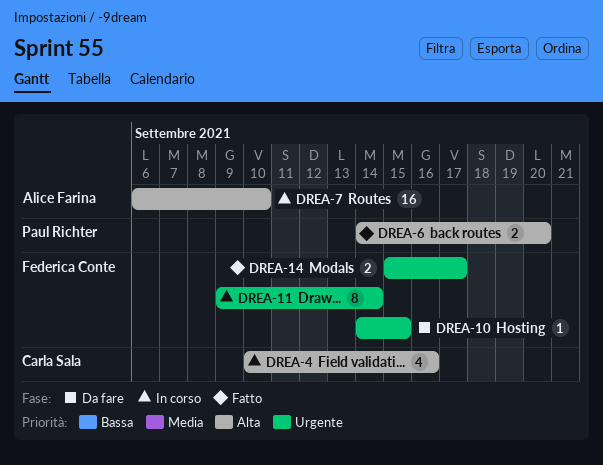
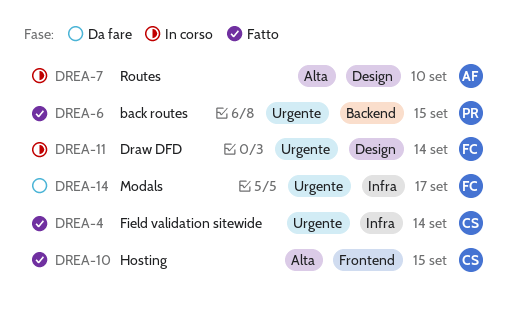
DREA-4, status: In corso -> Fatto
DREA-4, priority: Alta -> Urgente
DREA-4, due: Sep 16 -> Sep 14
DREA-6, priority: Alta -> Urgente
DREA-6, due: Sep 20 -> Sep 15
DREA-10, status: Da fare -> Fatto
DREA-10, owner: Federica Conte -> Carla Sala
DREA-10, priority: Urgente -> Alta
DREA-14, status: Fatto -> Da fare

